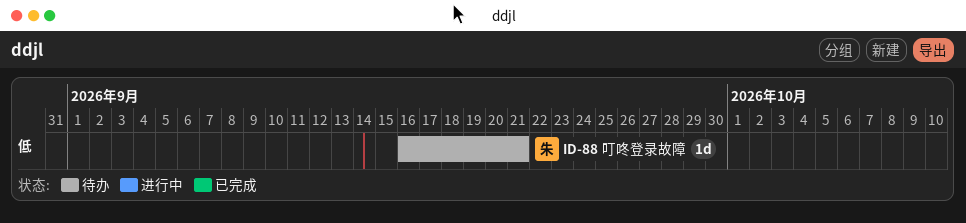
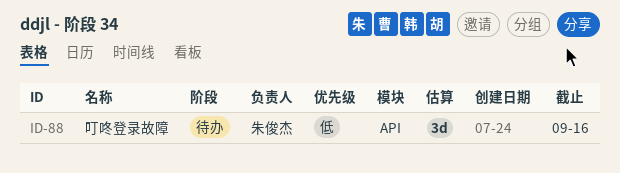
ID-88, estimate: 1d -> 3d
ID-88, due: Sep 21 -> Sep 16

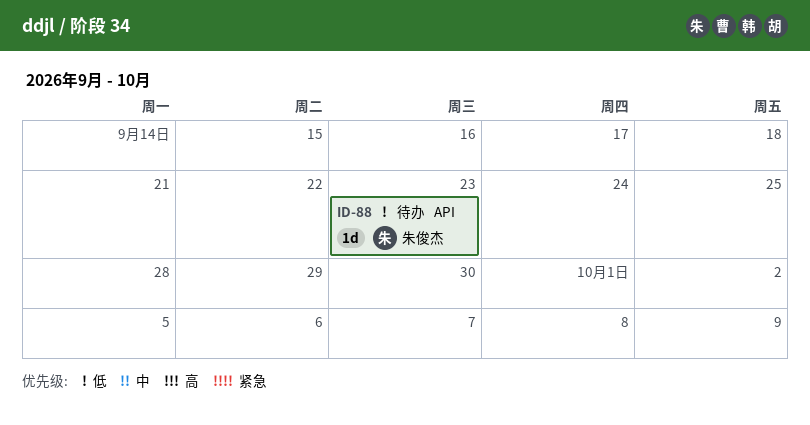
ID-88, estimate: 3d -> 1d
ID-88, due: Sep 16 -> Sep 23

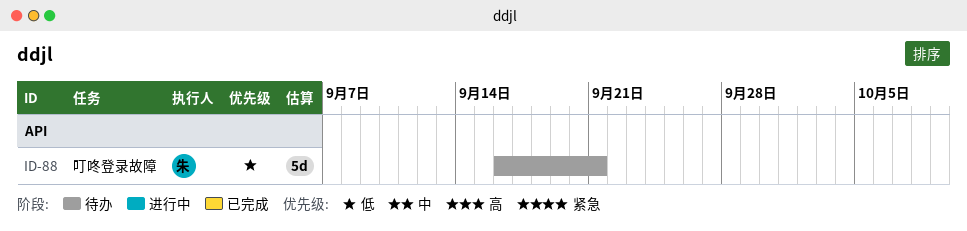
ID-88, estimate: 1d -> 5d
ID-88, due: Sep 23 -> Sep 21

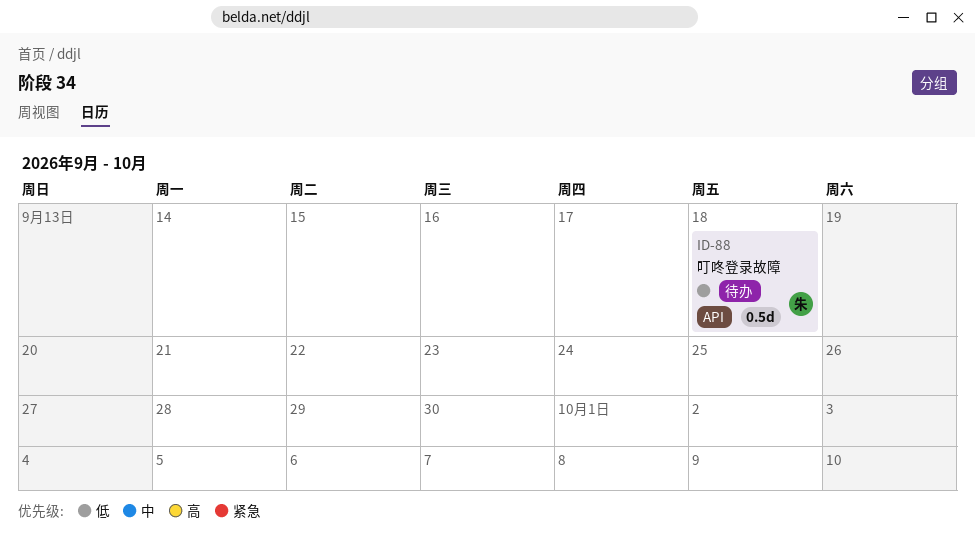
ID-88, estimate: 5d -> 0.5d
ID-88, due: Sep 21 -> Sep 18

